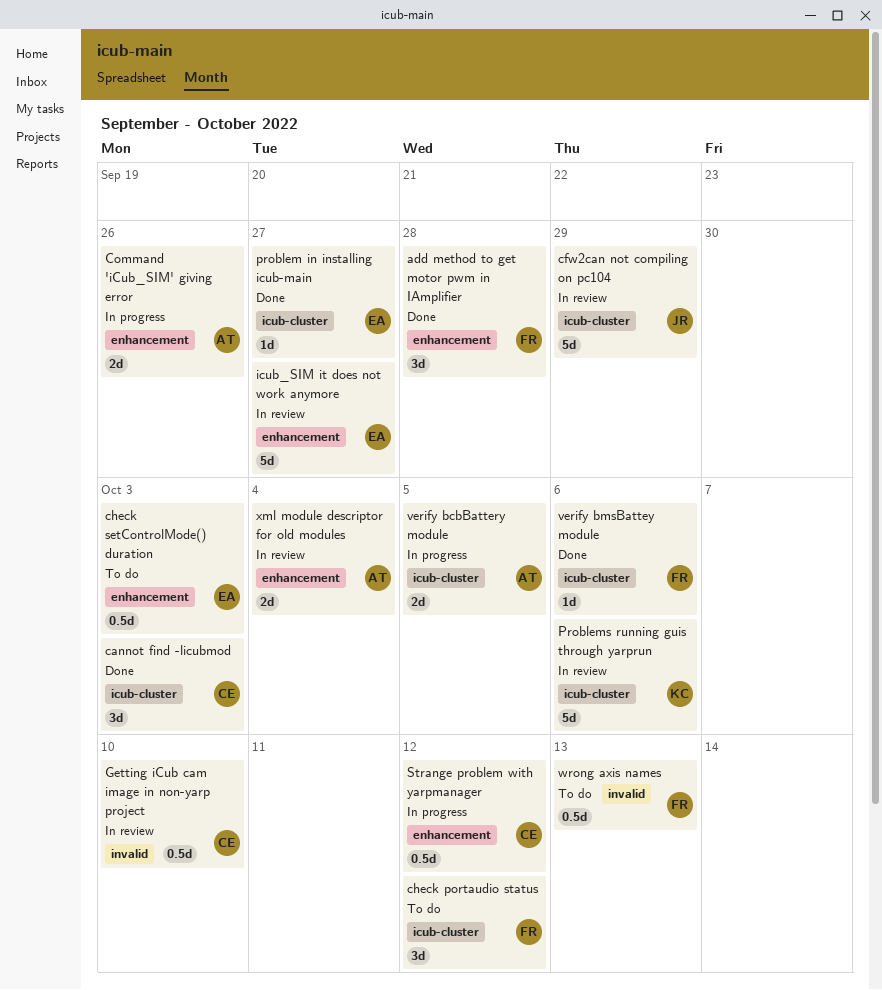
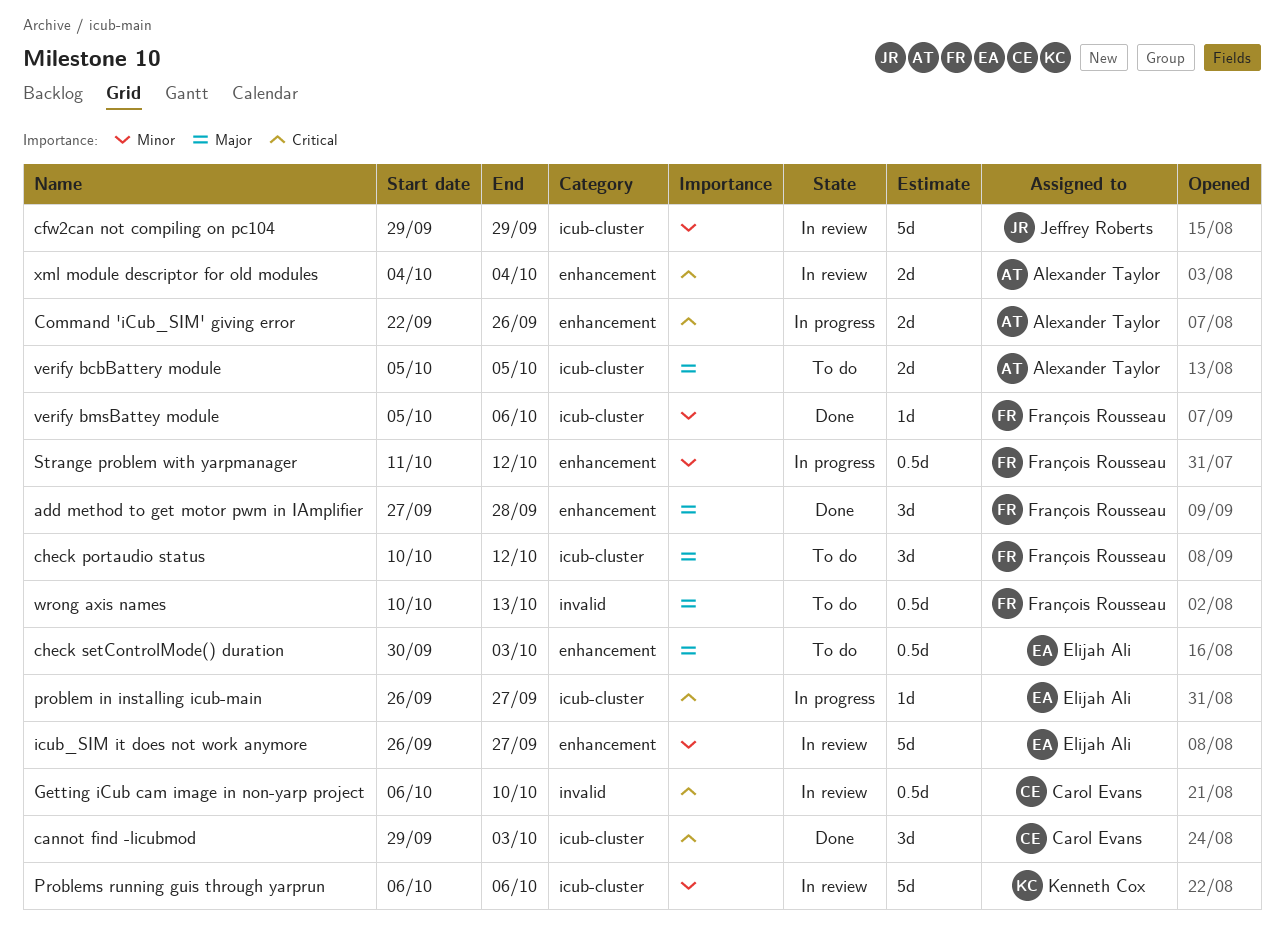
problem in installing icub-main, status: Done -> In progress
Strange problem with yarpmanager, owner: Carol Evans -> François Rousseau
verify bcbBattery module, status: In progress -> To do

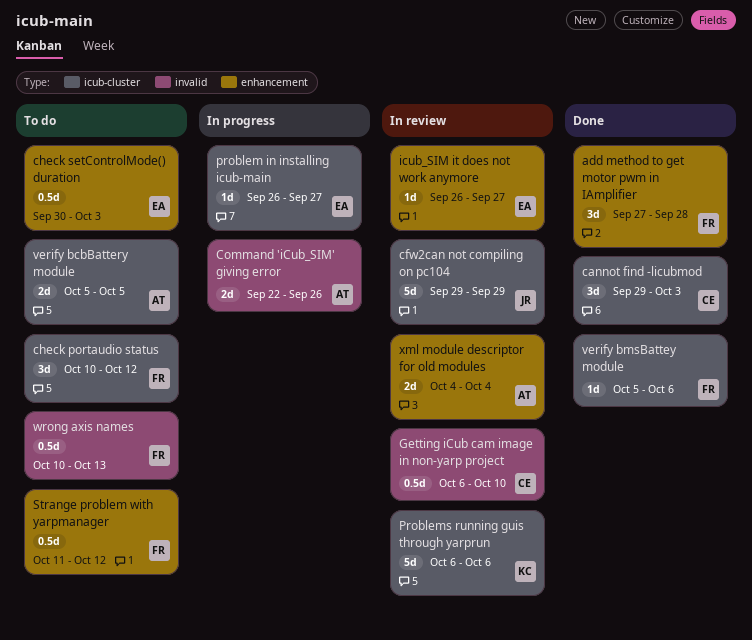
Command 'iCub_SIM' giving error, label: enhancement -> invalid
icub_SIM it does not work anymore, estimate: 5d -> 1d
Strange problem with yarpmanager, status: In progress -> To do

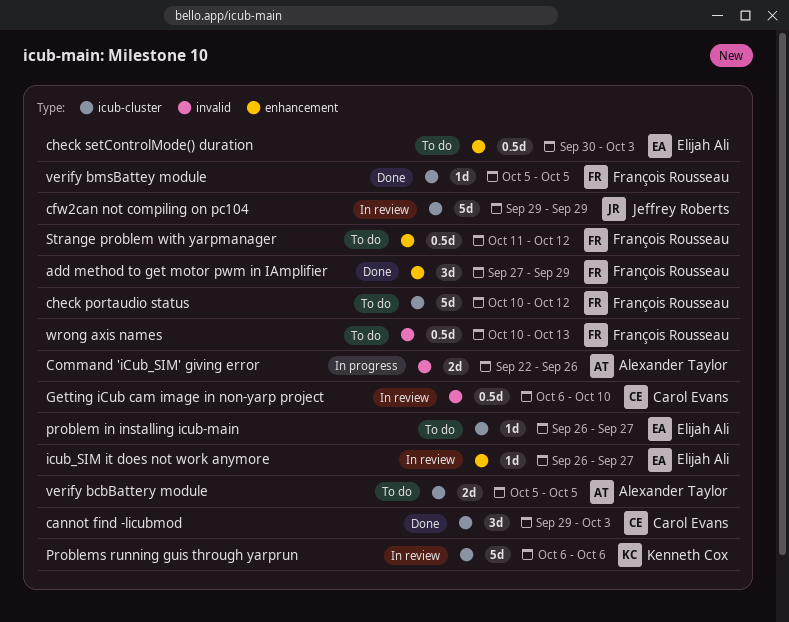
add method to get motor pwm in IAmplifier, due: Sep 28 -> Sep 29
check portaudio status, estimate: 3d -> 5d
problem in installing icub-main, status: In progress -> To do
verify bmsBattey module, due: Oct 6 -> Oct 5
xml module descriptor for old modules: present -> none

